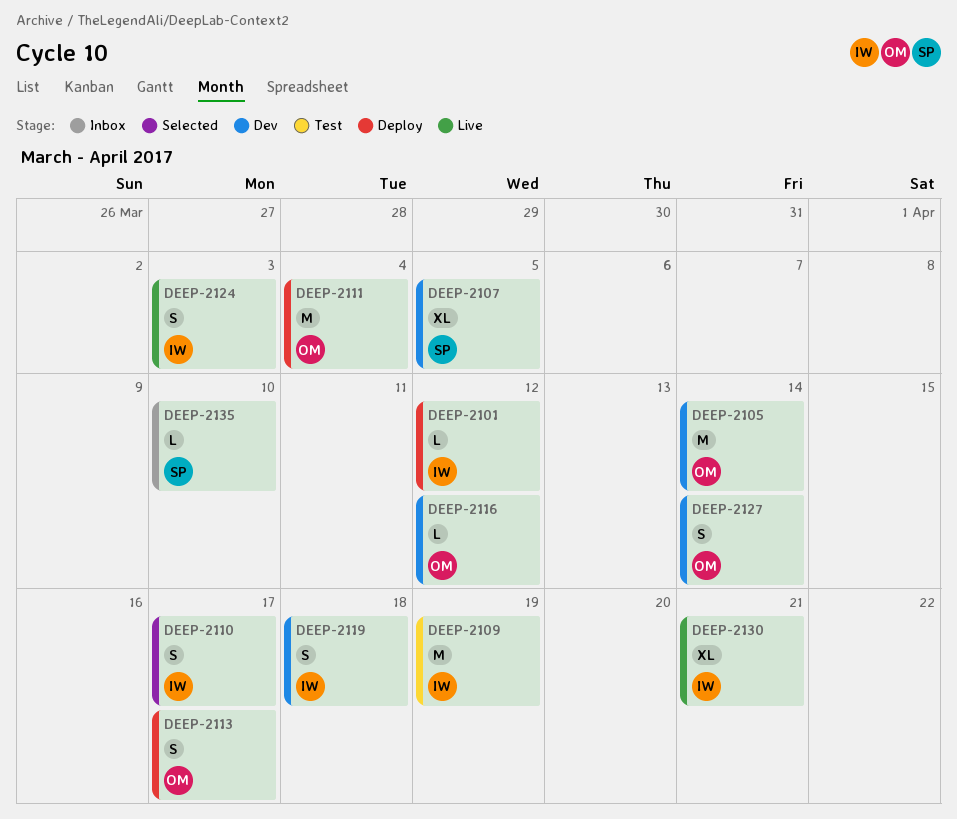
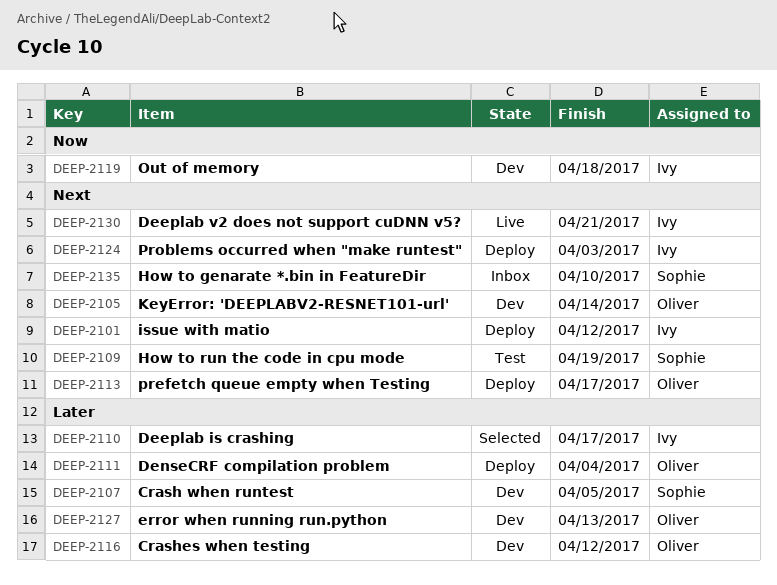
DEEP-2109, owner: Ivy -> Sophie
DEEP-2124, status: Live -> Deploy
DEEP-2127, due: Apr 14 -> Apr 13

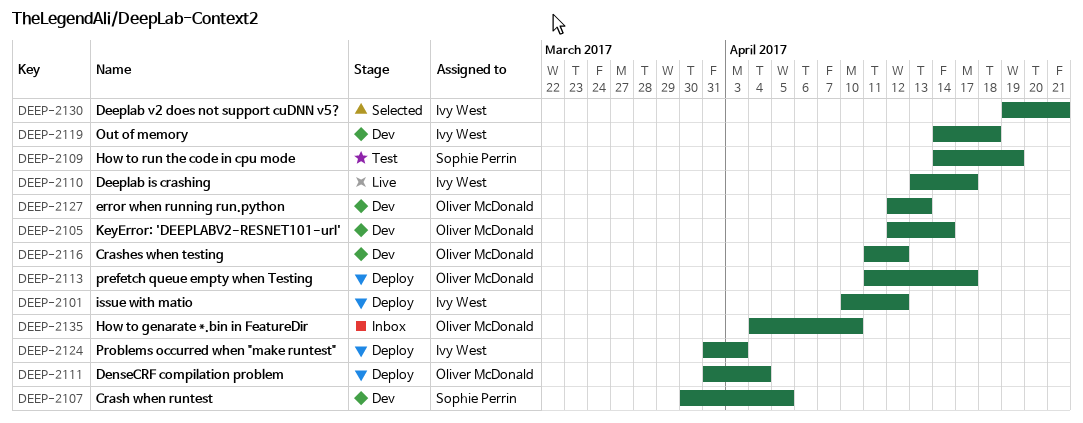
DEEP-2110, status: Selected -> Live
DEEP-2130, status: Live -> Selected
DEEP-2135, owner: Sophie Perrin -> Oliver McDonald

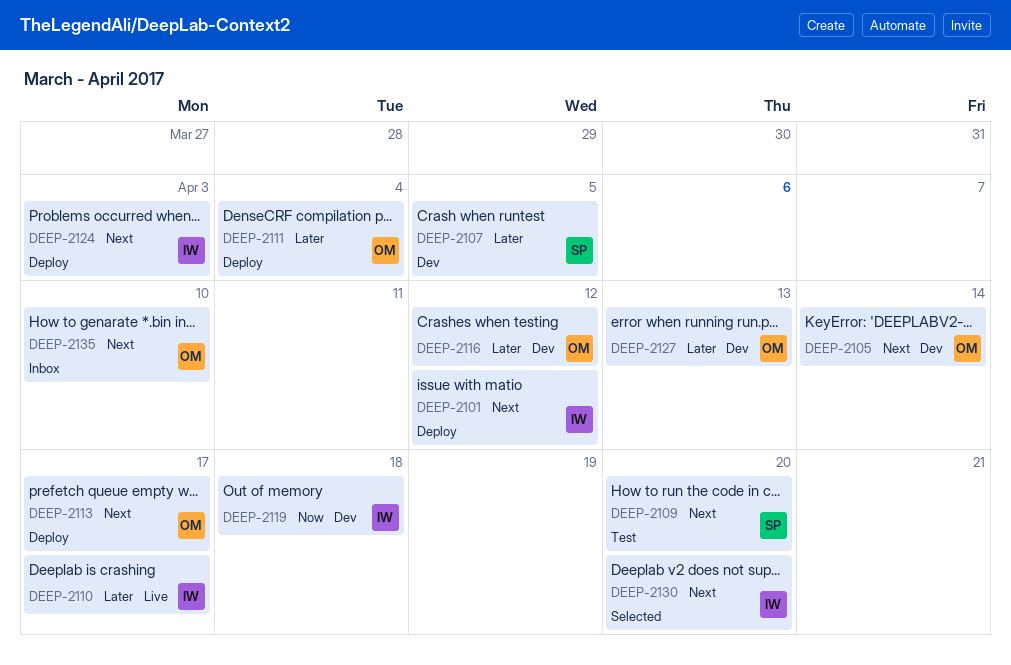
DEEP-2109, due: Apr 19 -> Apr 20
DEEP-2130, due: Apr 21 -> Apr 20

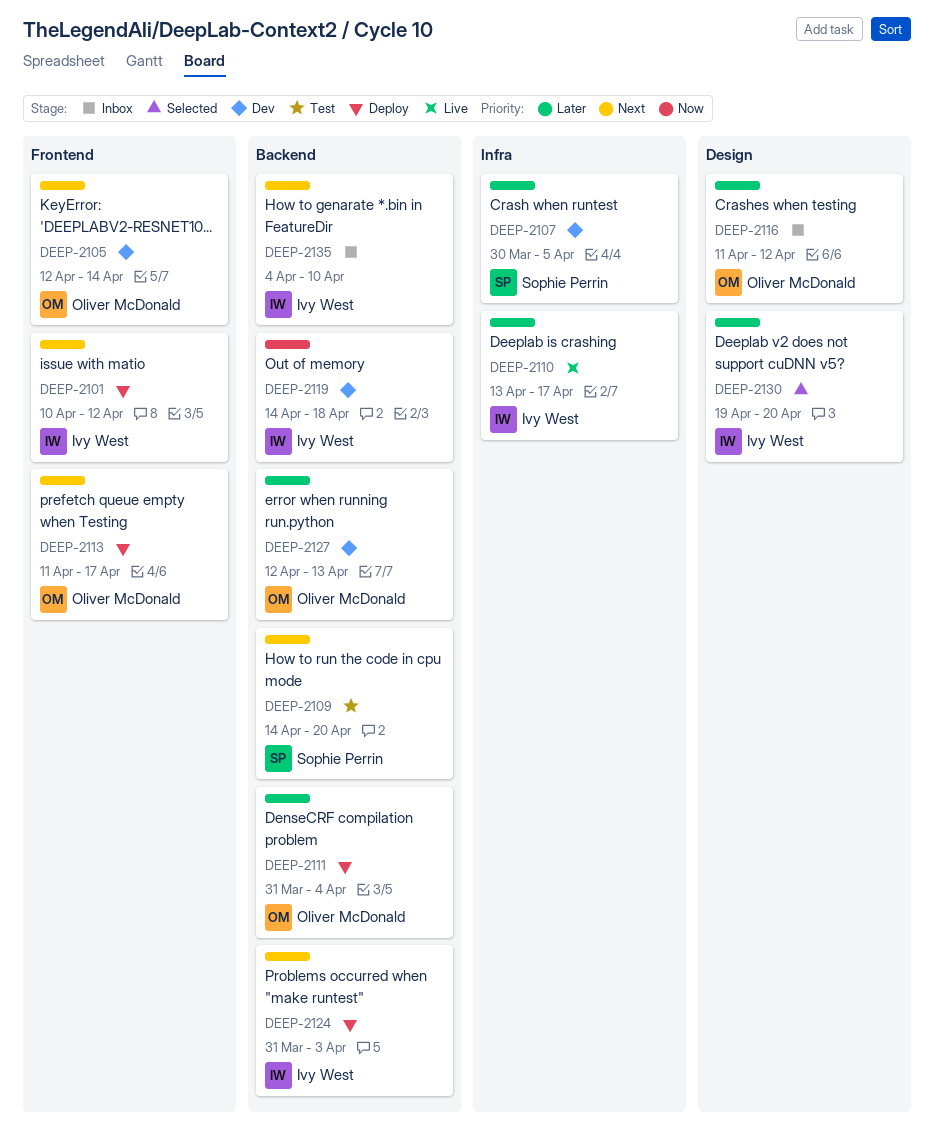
DEEP-2116, status: Dev -> Inbox
DEEP-2130, priority: Next -> Later
DEEP-2135, owner: Oliver McDonald -> Ivy West

